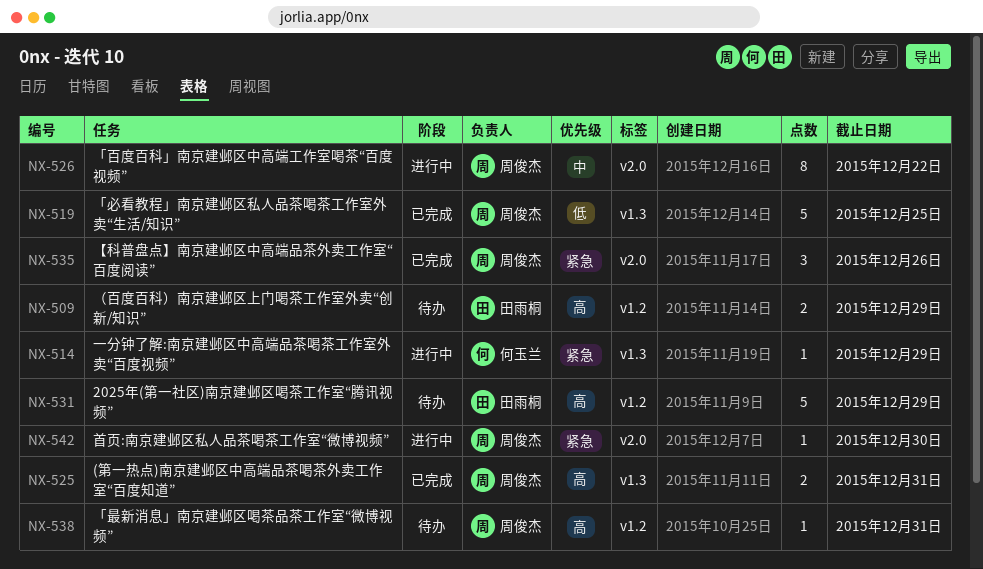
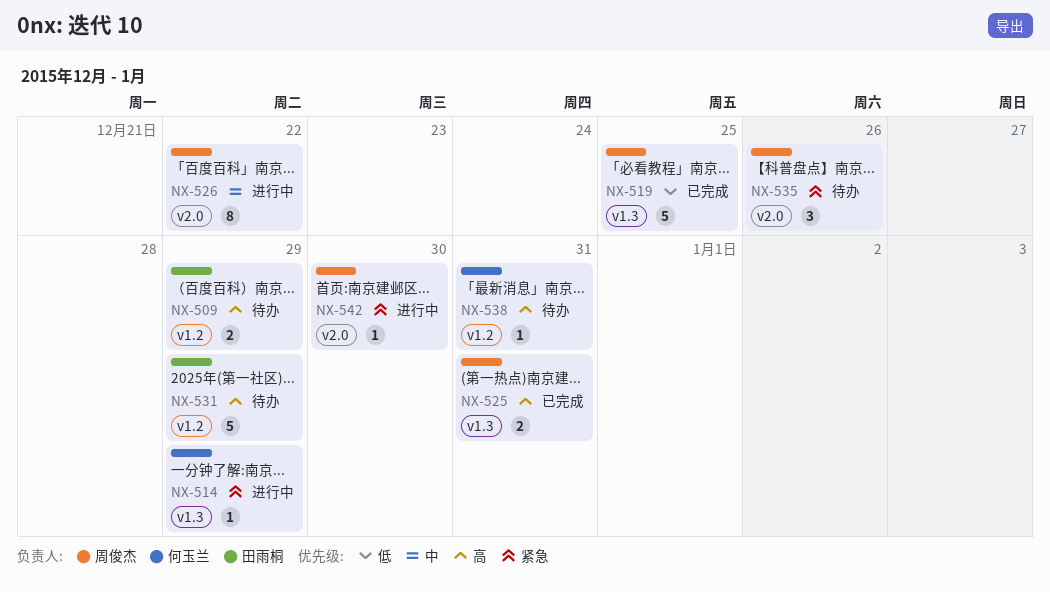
NX-535, status: 已完成 -> 待办
NX-538, owner: 周俊杰 -> 何玉兰

